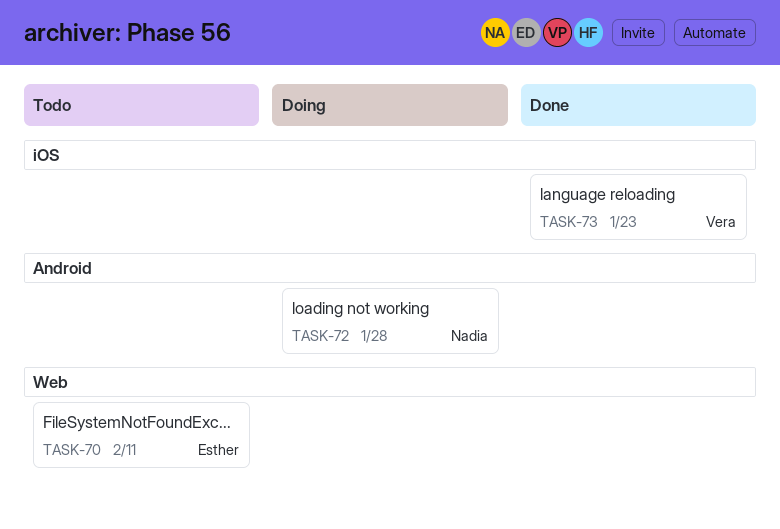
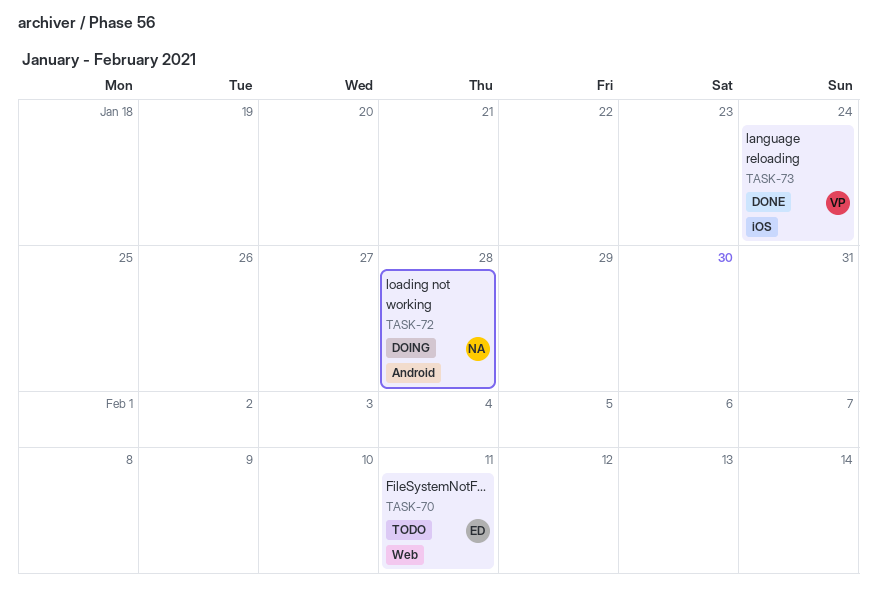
TASK-73, due: Jan 23 -> Jan 24

